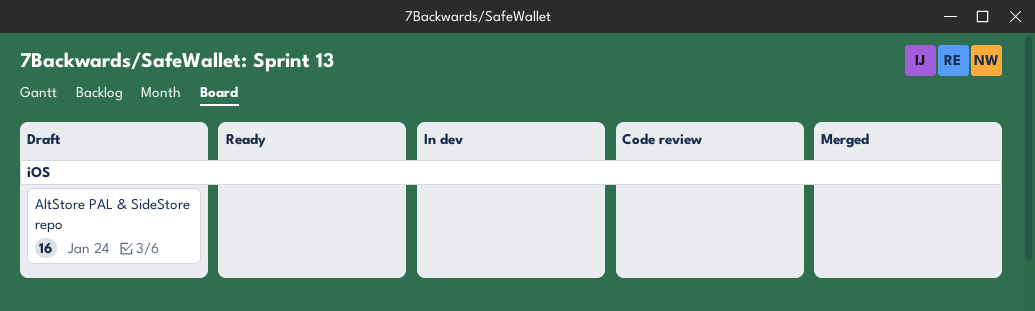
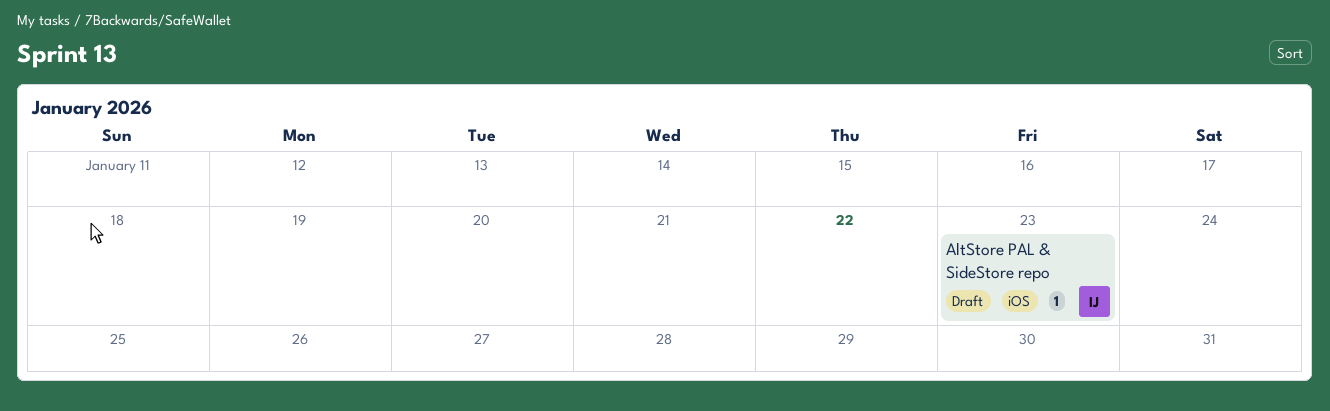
AltStore PAL & SideStore repo, estimate: 16 -> 1
AltStore PAL & SideStore repo, due: Jan 24 -> Jan 23

